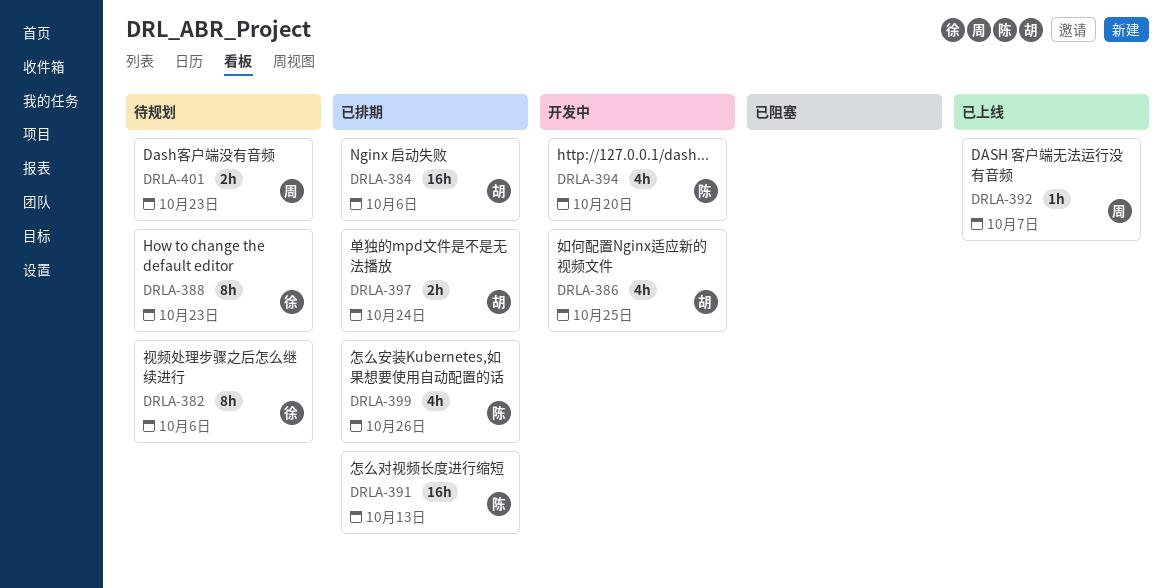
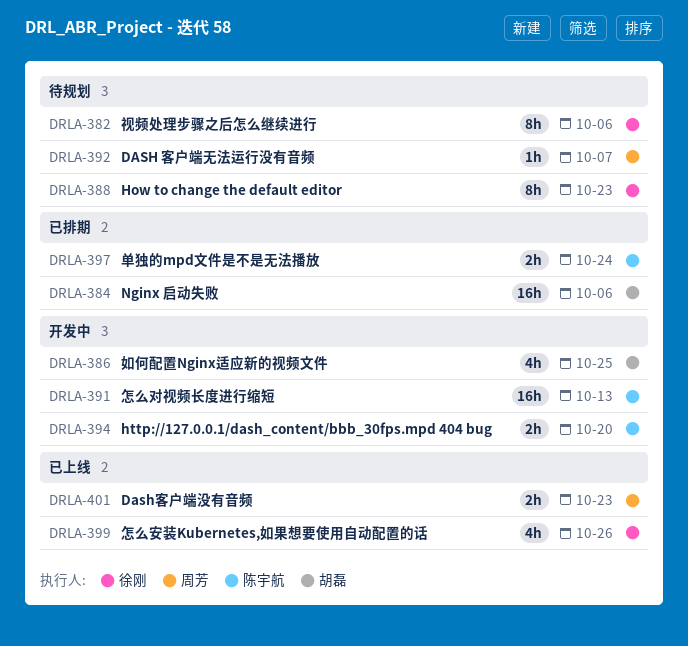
DRLA-391, status: 已排期 -> 开发中
DRLA-392, status: 已上线 -> 待规划
DRLA-394, estimate: 4h -> 2h
DRLA-397, owner: 胡磊 -> 陈宇航
DRLA-399, status: 已排期 -> 已上线
DRLA-399, owner: 陈宇航 -> 徐刚
DRLA-401, status: 待规划 -> 已上线

